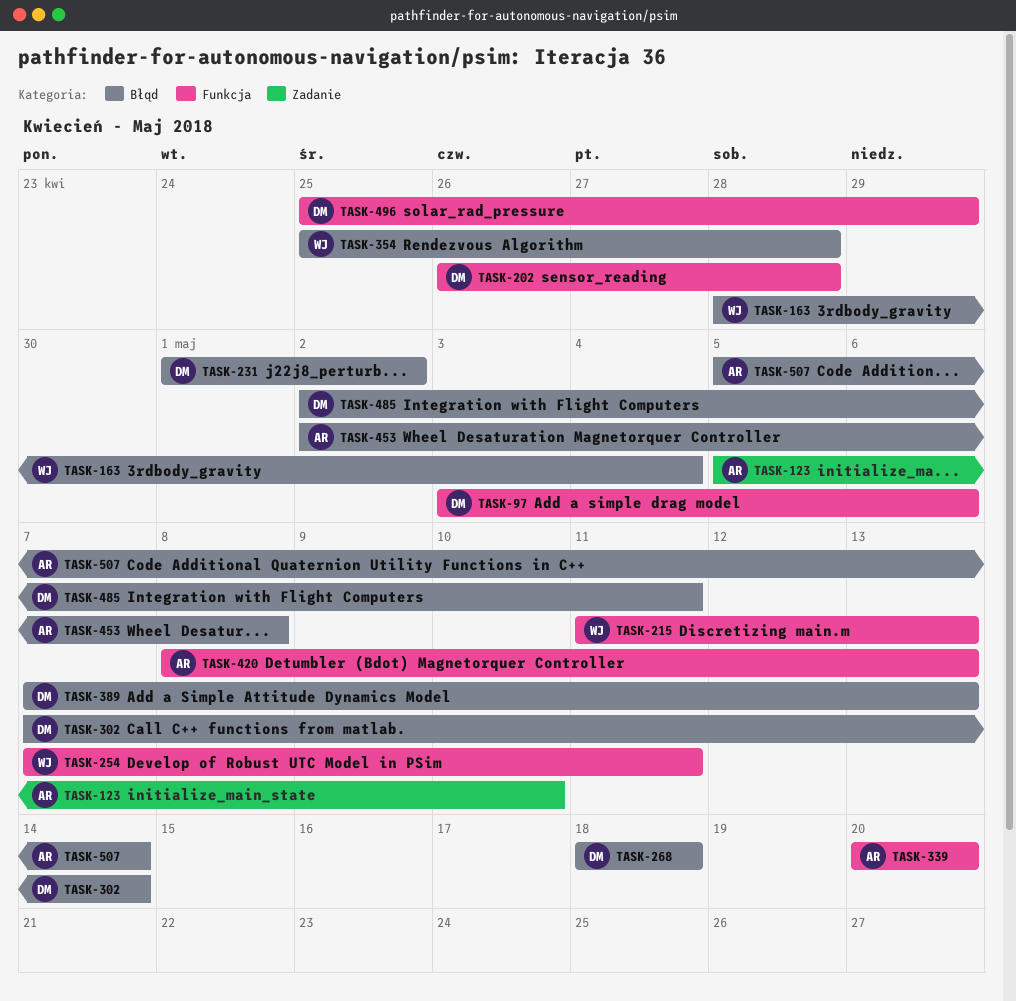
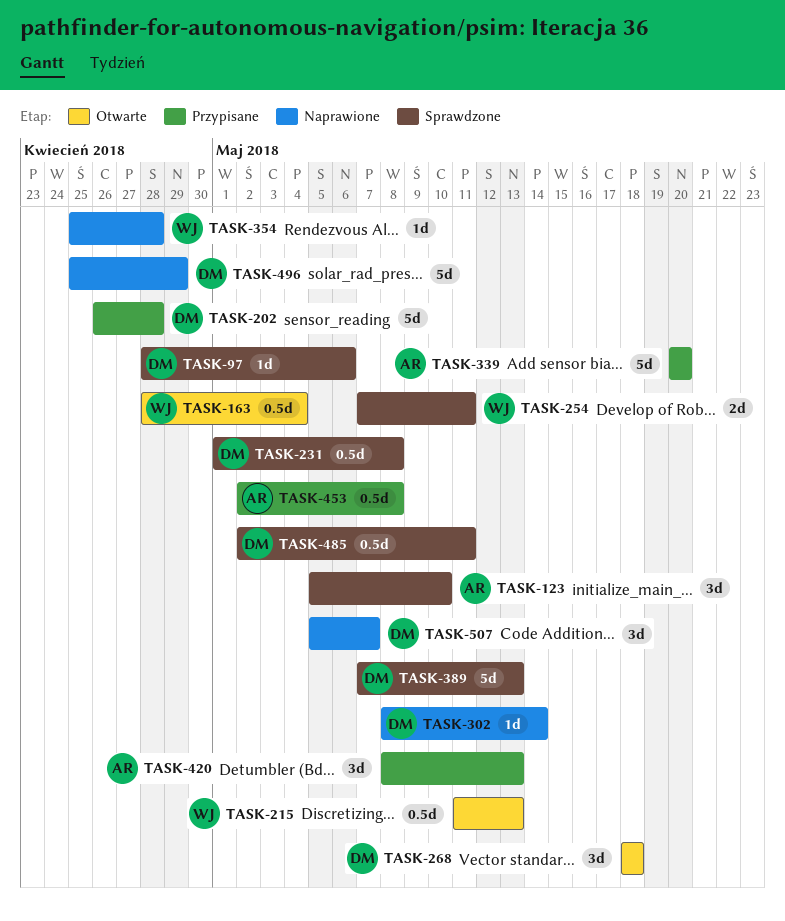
TASK-97, start: May 3 -> Apr 28
TASK-231, due: May 2 -> May 8
TASK-302, start: May 7 -> May 8
TASK-507, owner: AR -> DM
TASK-507, due: May 14 -> May 7

